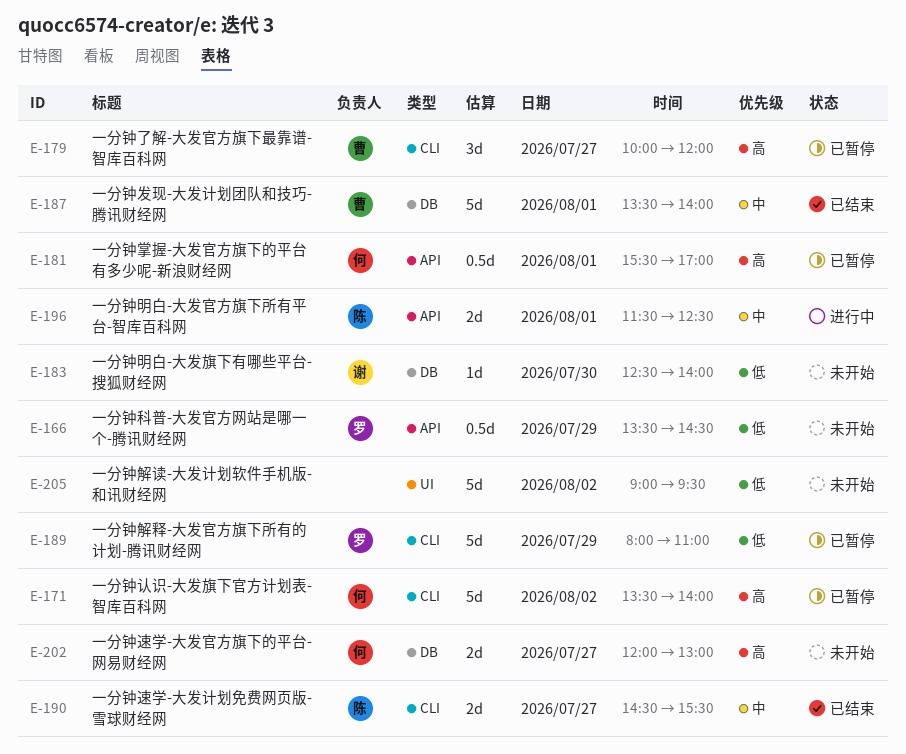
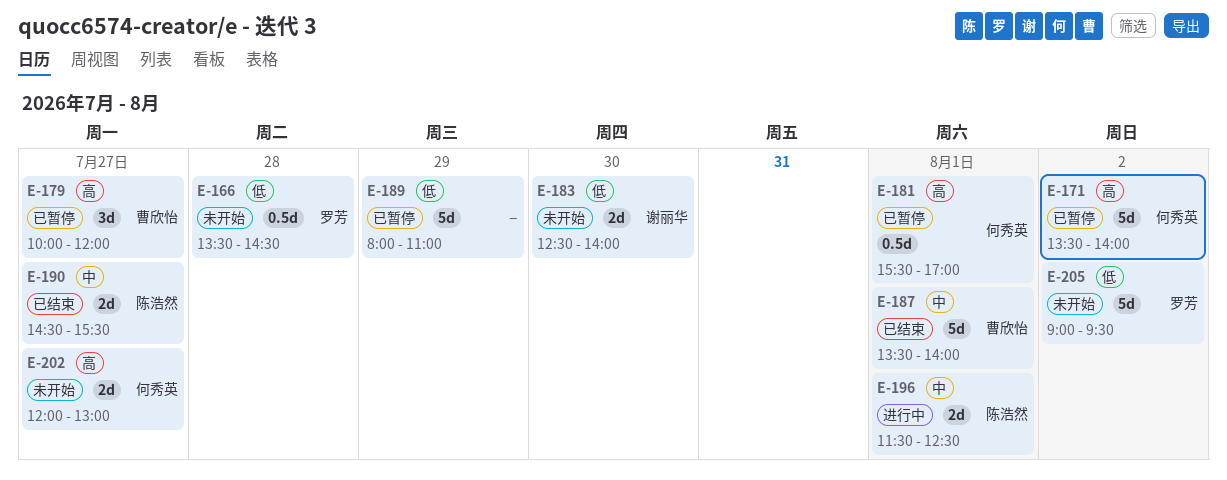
E-166, day: Jul 29 -> Jul 28
E-183, estimate: 1d -> 2d
E-189, owner: 罗芳 -> none
E-205, owner: none -> 罗芳

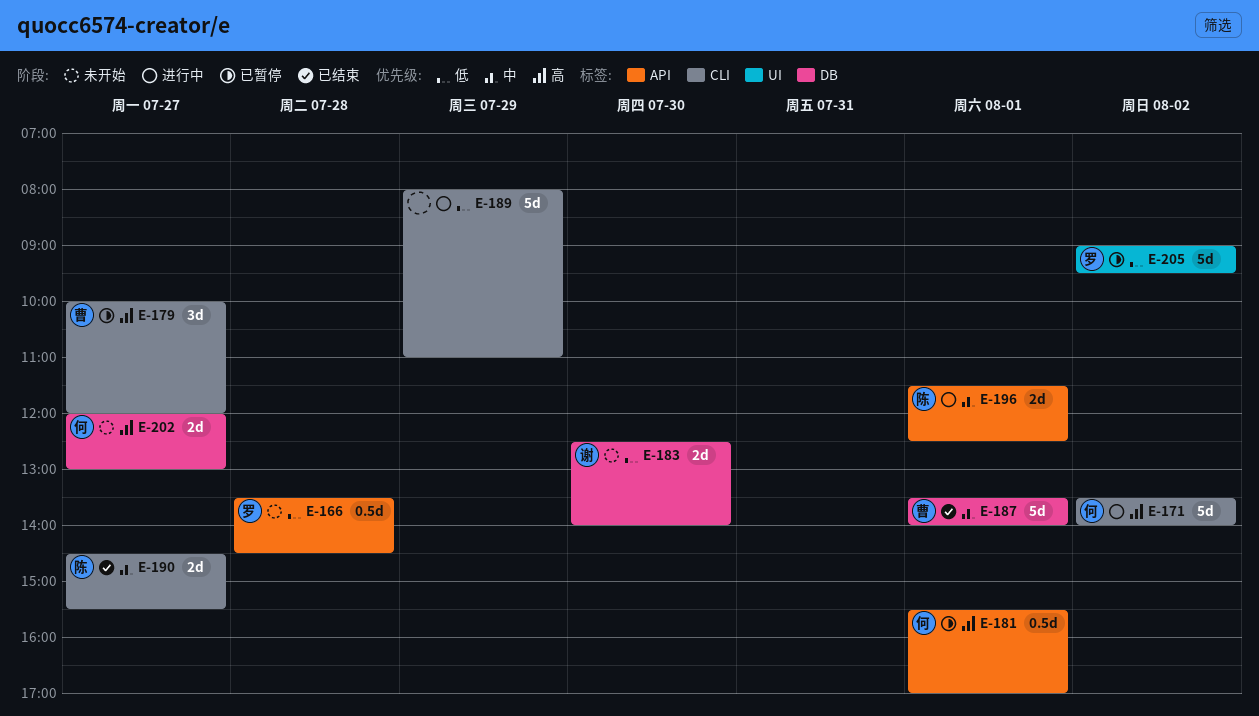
E-171, status: 已暂停 -> 进行中
E-189, status: 已暂停 -> 进行中
E-205, status: 未开始 -> 已暂停

